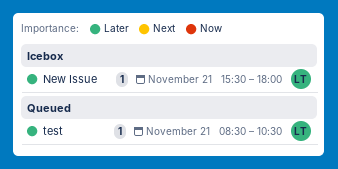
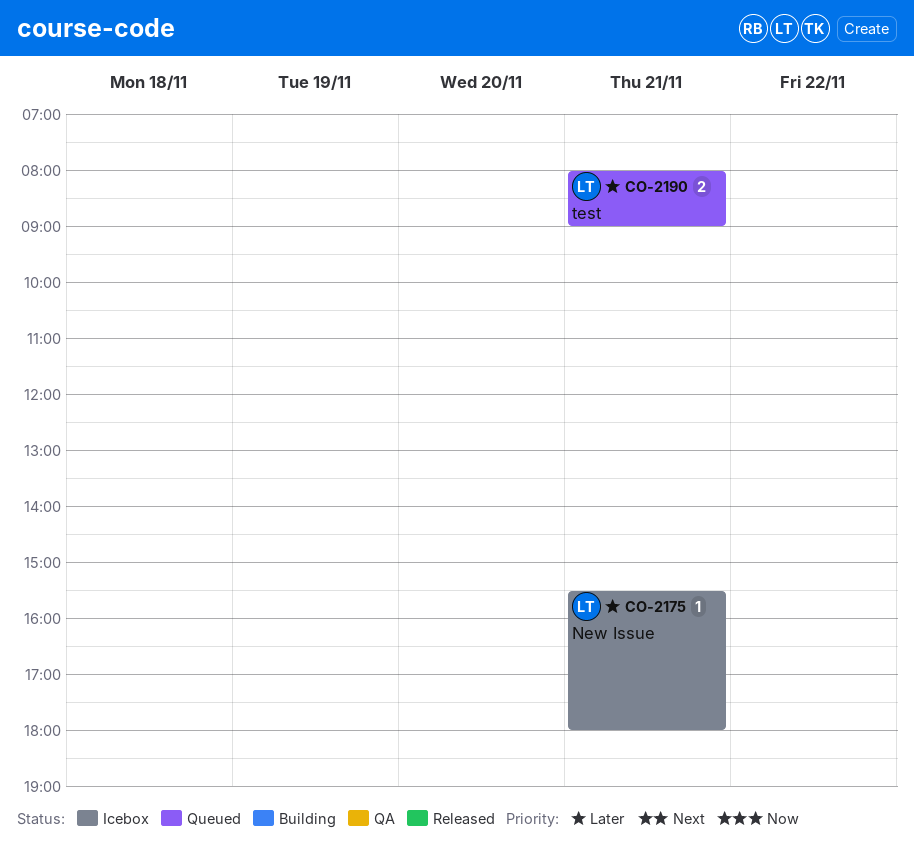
test, estimate: 1 -> 2
test, begins: 08:30 -> 08:00
test, ends: 10:30 -> 09:00

